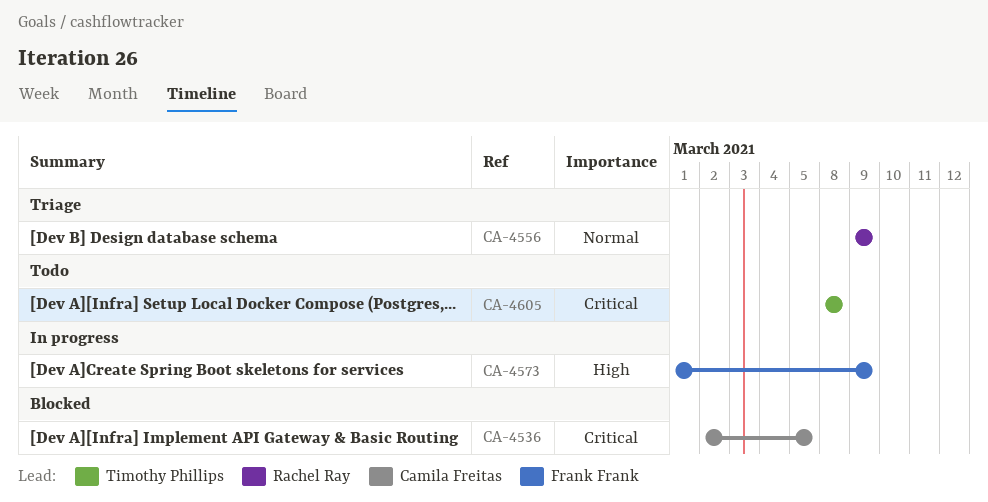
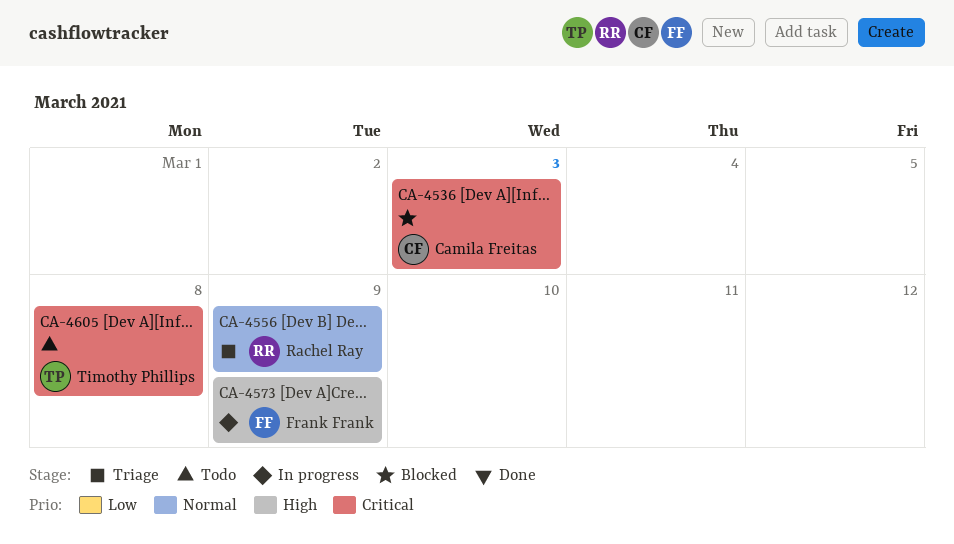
CA-4536, due: Mar 5 -> Mar 3

